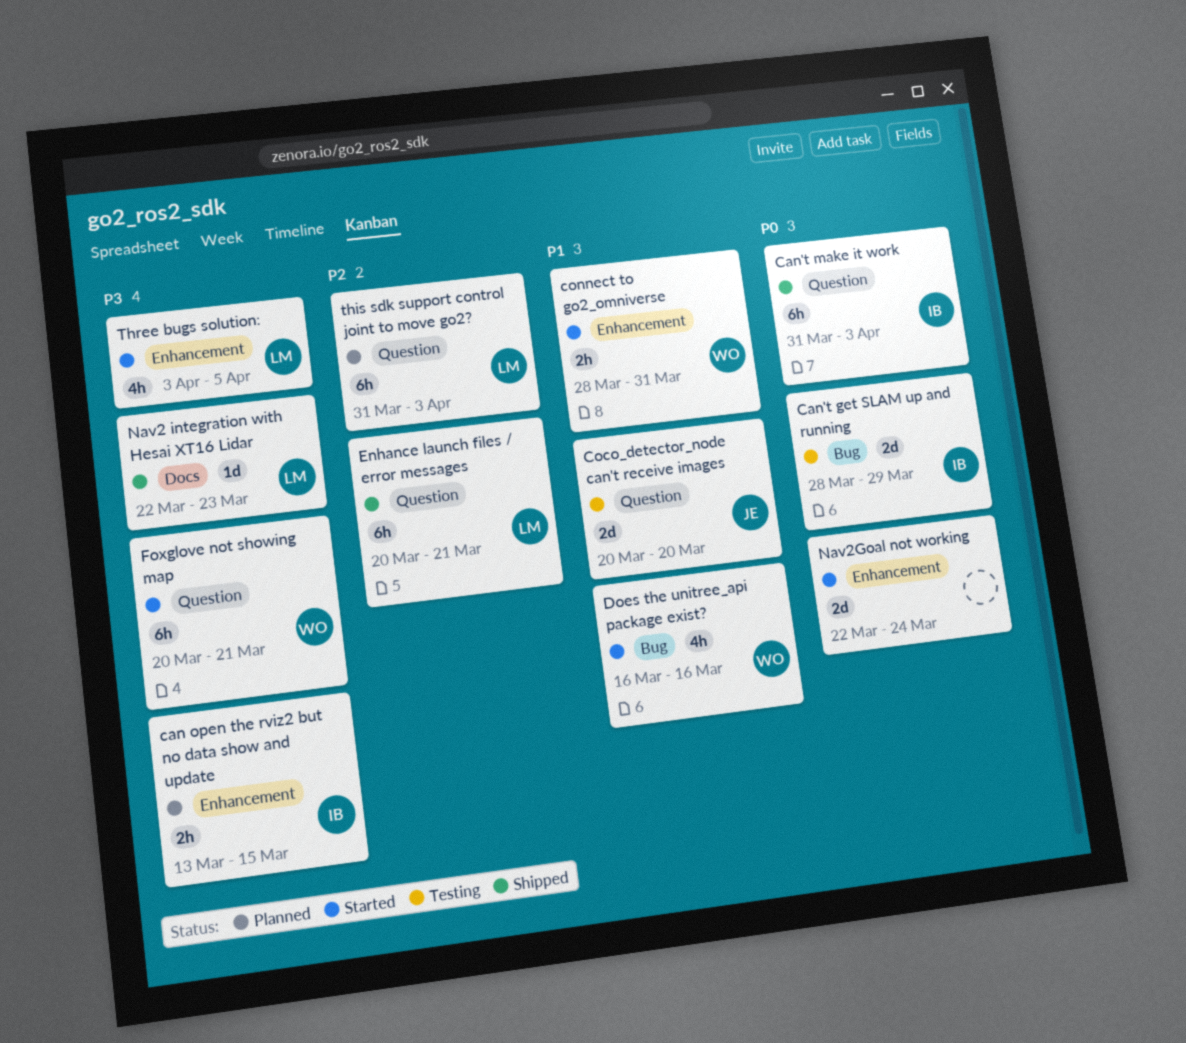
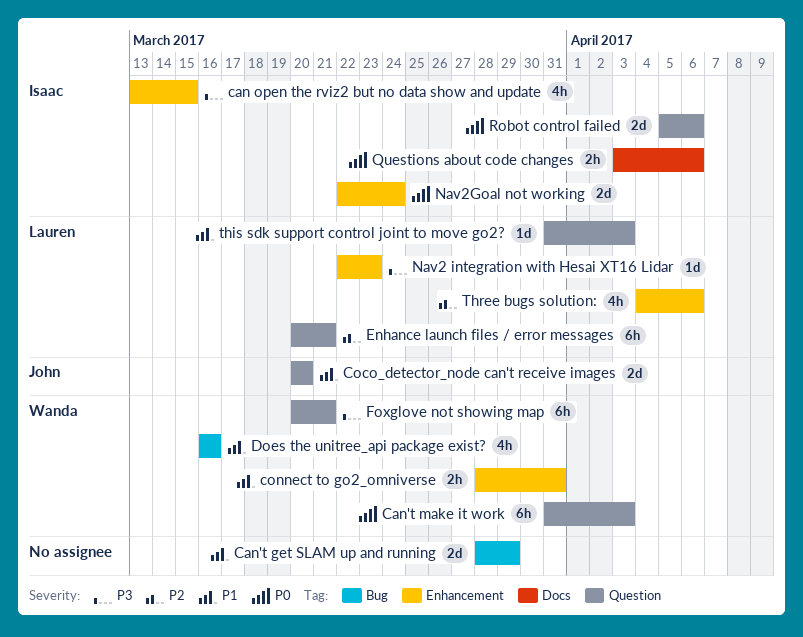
can open the rviz2 but no data show and update, estimate: 2h -> 4h
Can't make it work, owner: Isaac -> Wanda
Nav2 integration with Hesai XT16 Lidar, label: Docs -> Enhancement
Nav2Goal not working, owner: none -> Isaac
Questions about code changes: none -> present
Robot control failed: none -> present
this sdk support control joint to move go2?, priority: P2 -> P1
this sdk support control joint to move go2?, estimate: 6h -> 1d
Three bugs solution:, priority: P3 -> P2
Three bugs solution:, start: Apr 3 -> Apr 4
Three bugs solution:, due: Apr 5 -> Apr 6
Сan't get SLAM up and running, owner: Isaac -> none
Сan't get SLAM up and running, priority: P0 -> P1

